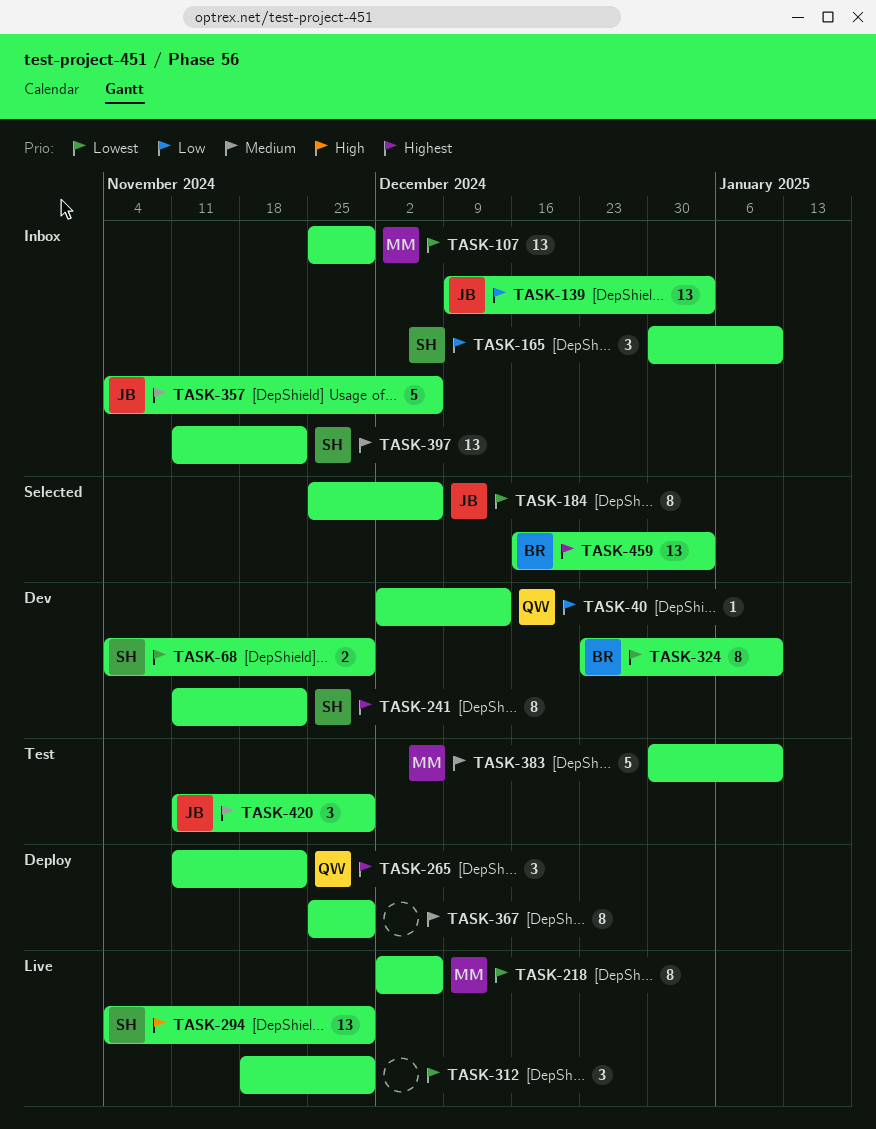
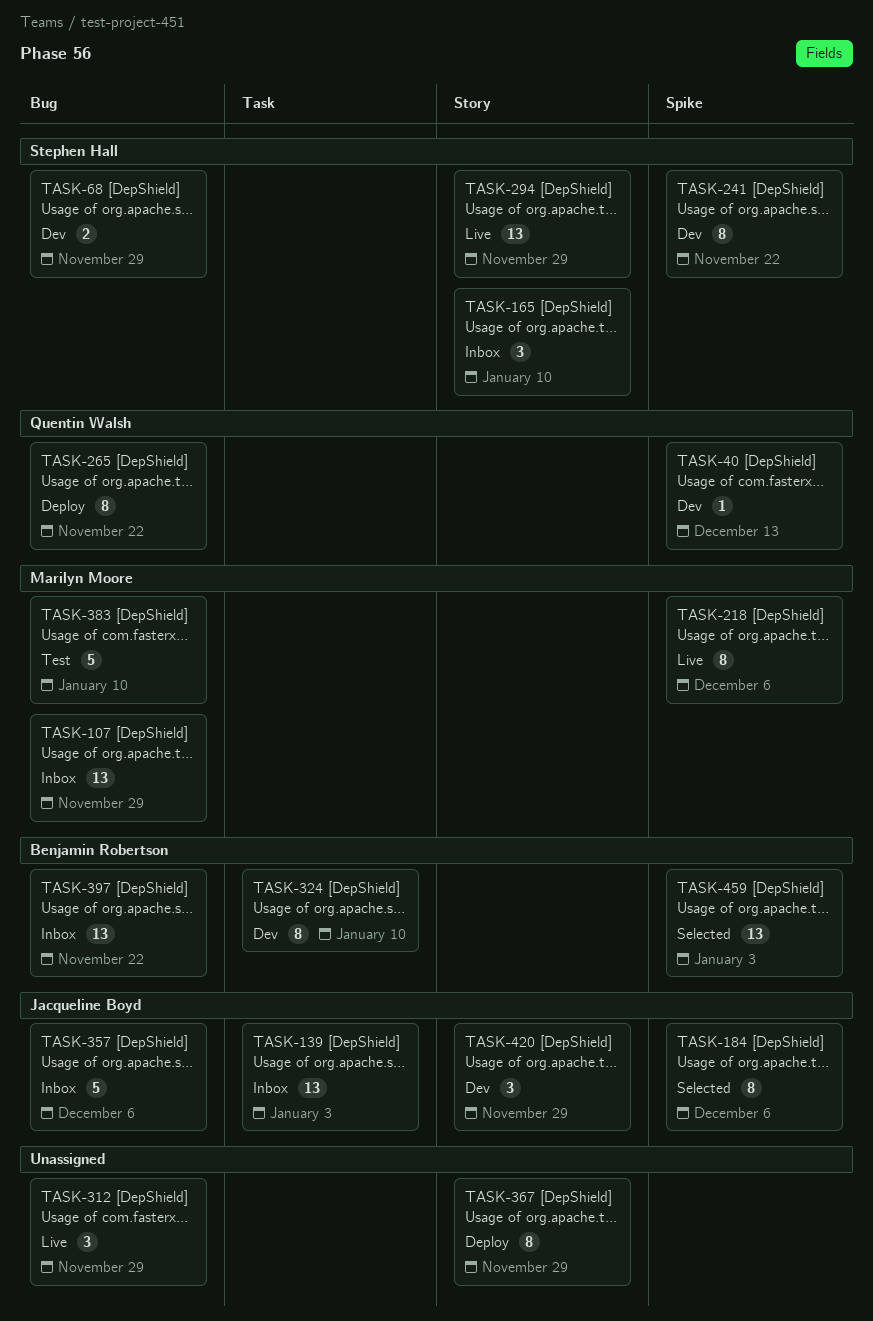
TASK-265, estimate: 3 -> 8
TASK-397, owner: Stephen Hall -> Benjamin Robertson
TASK-420, status: Test -> Dev

